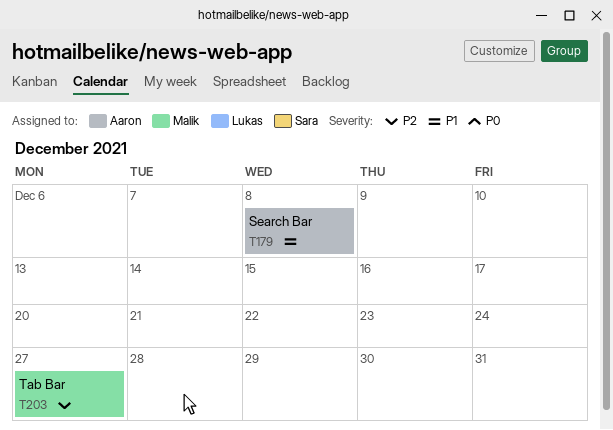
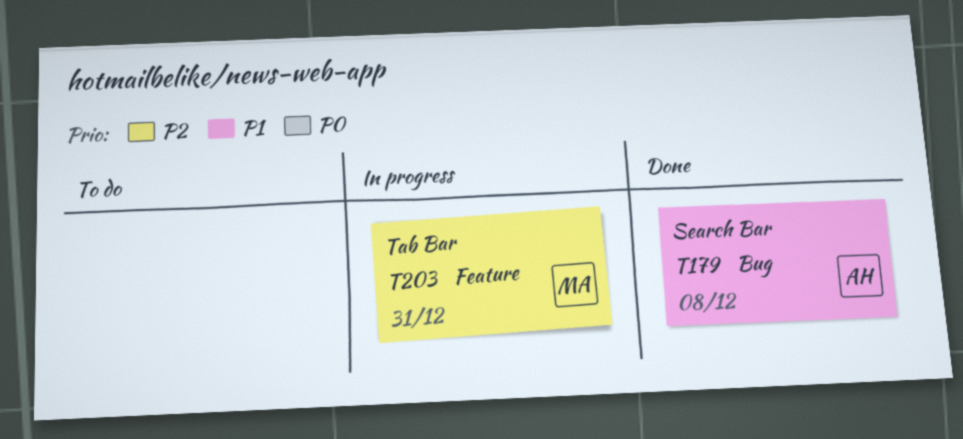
T203, due: Dec 27 -> Dec 31

